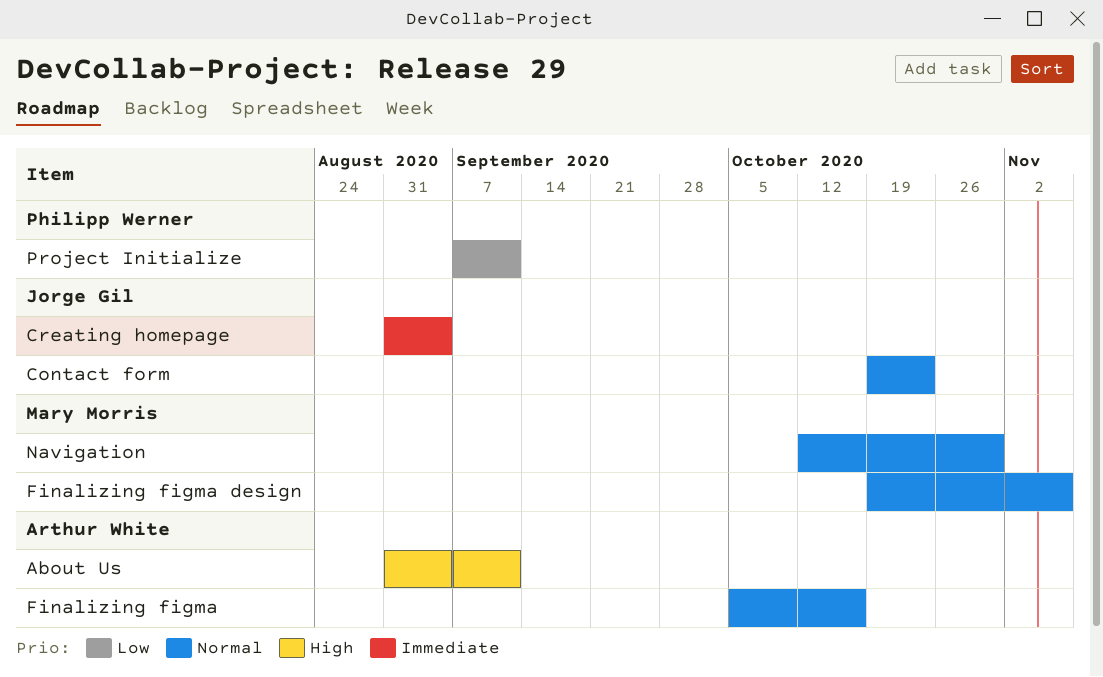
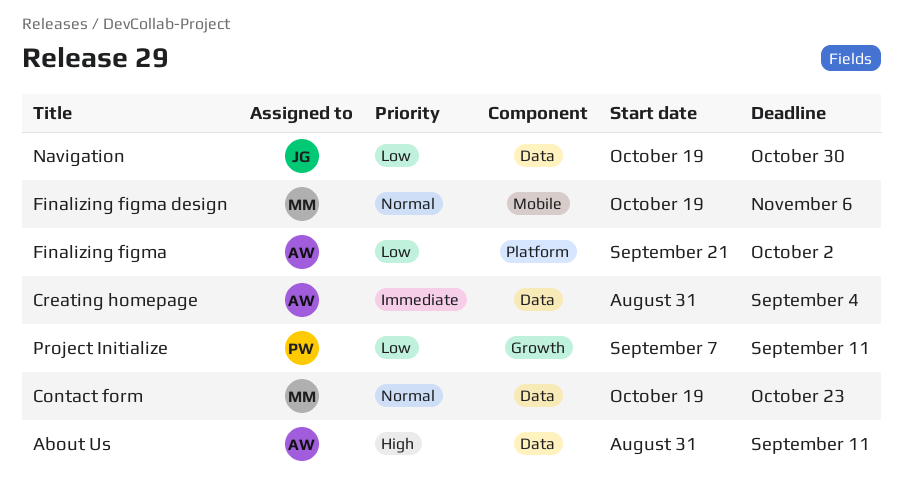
Contact form, owner: Jorge Gil -> Mary Morris
Creating homepage, owner: Jorge Gil -> Arthur White
Finalizing figma, priority: Normal -> Low
Finalizing figma, start: Oct 5 -> Sep 21
Finalizing figma, due: Oct 16 -> Oct 2
Navigation, owner: Mary Morris -> Jorge Gil
Navigation, priority: Normal -> Low
Navigation, start: Oct 12 -> Oct 19

